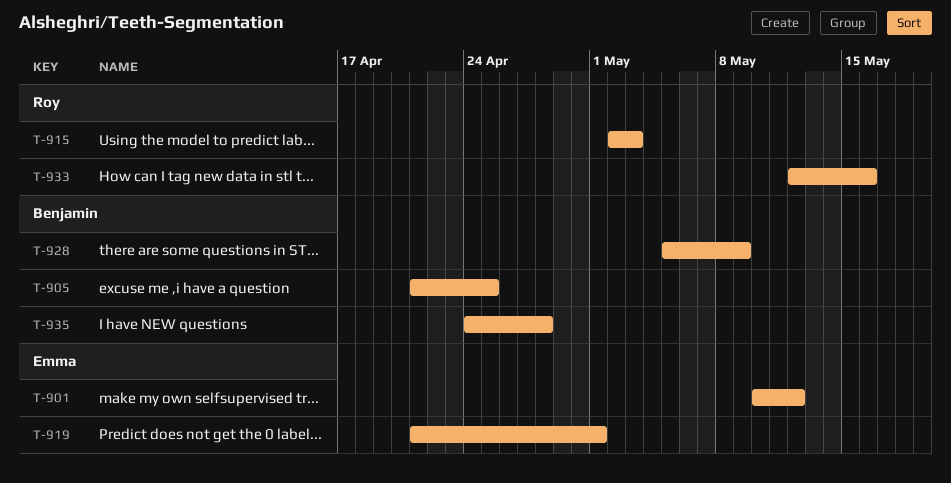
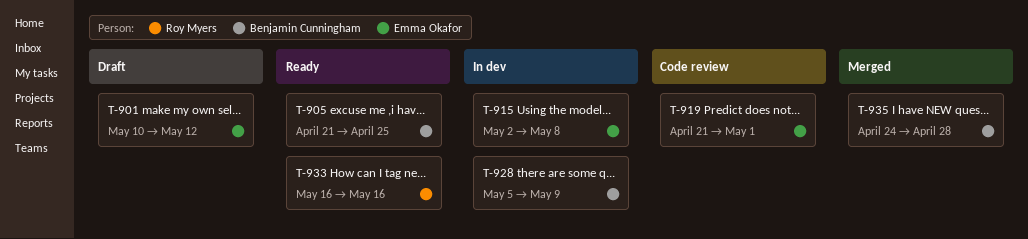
T-915, owner: Roy Myers -> Emma Okafor
T-915, due: May 3 -> May 8
T-933, start: May 12 -> May 16

